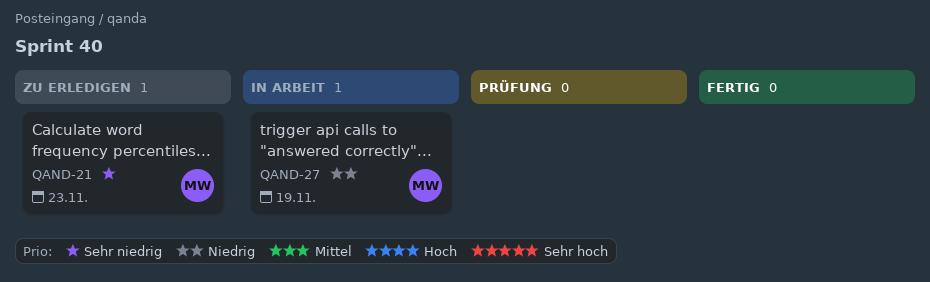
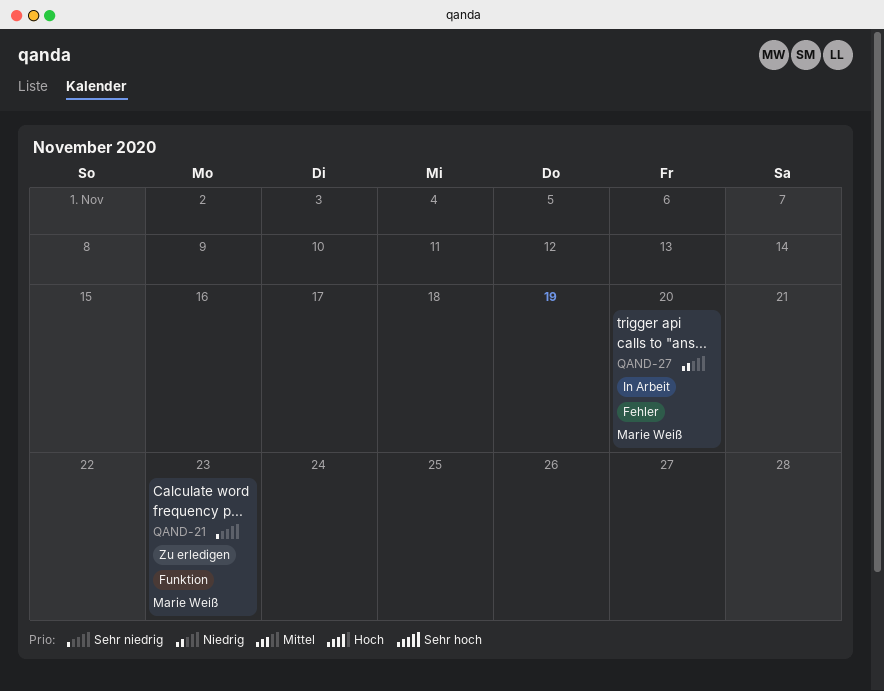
QAND-27, due: Nov 19 -> Nov 20

